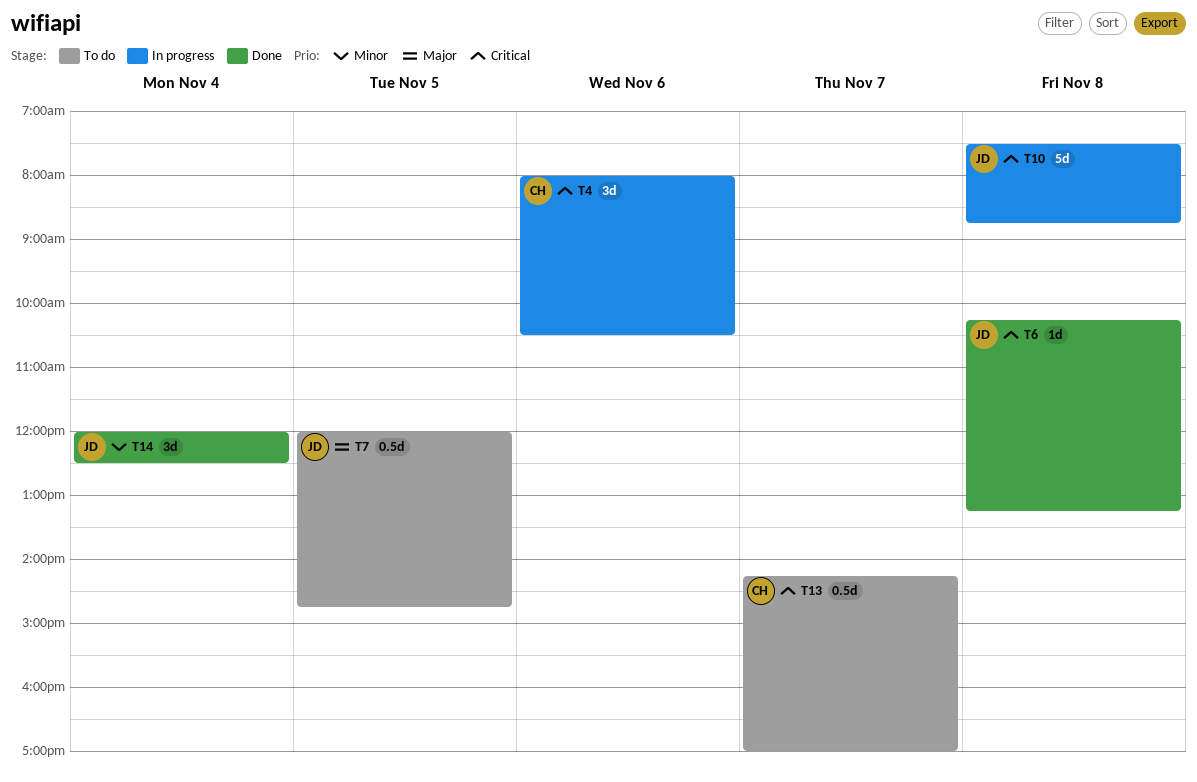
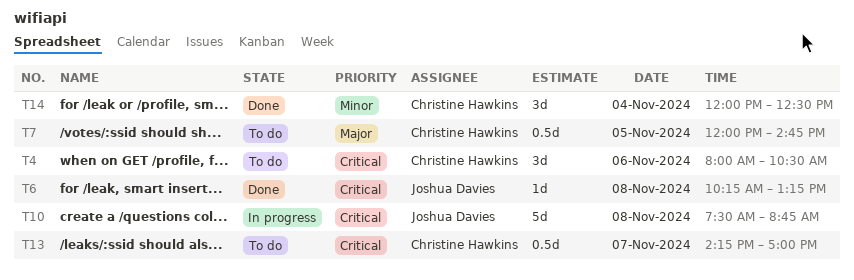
T4, status: In progress -> To do
T7, owner: Joshua Davies -> Christine Hawkins
T14, owner: Joshua Davies -> Christine Hawkins

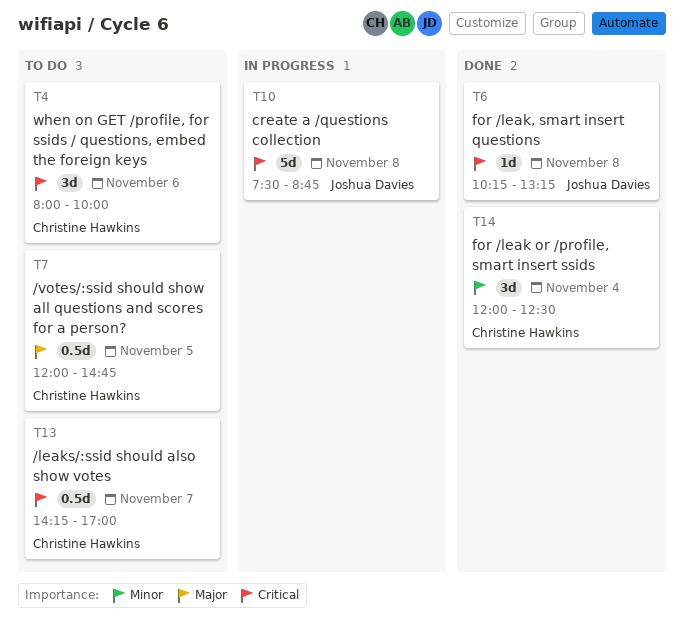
T4, ends: 10:30 -> 10:00

